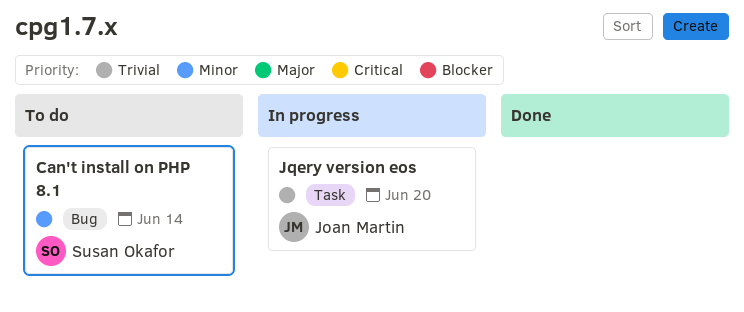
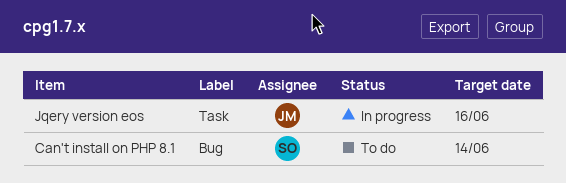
Jqery version eos, due: Jun 20 -> Jun 16

